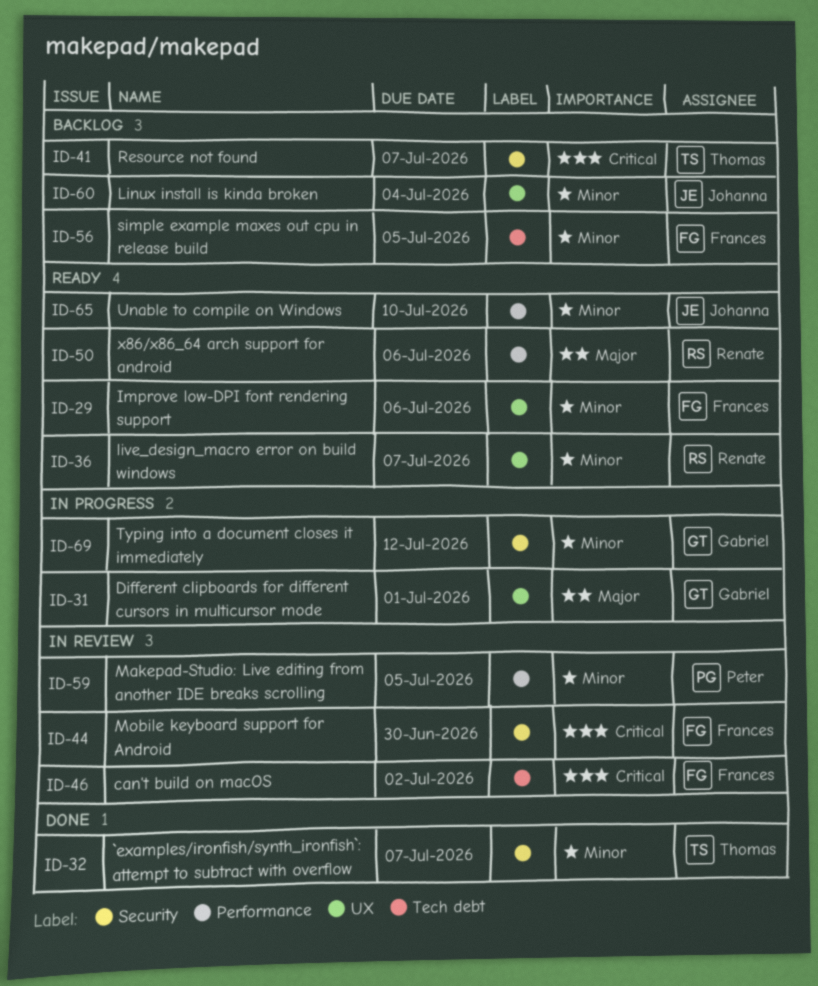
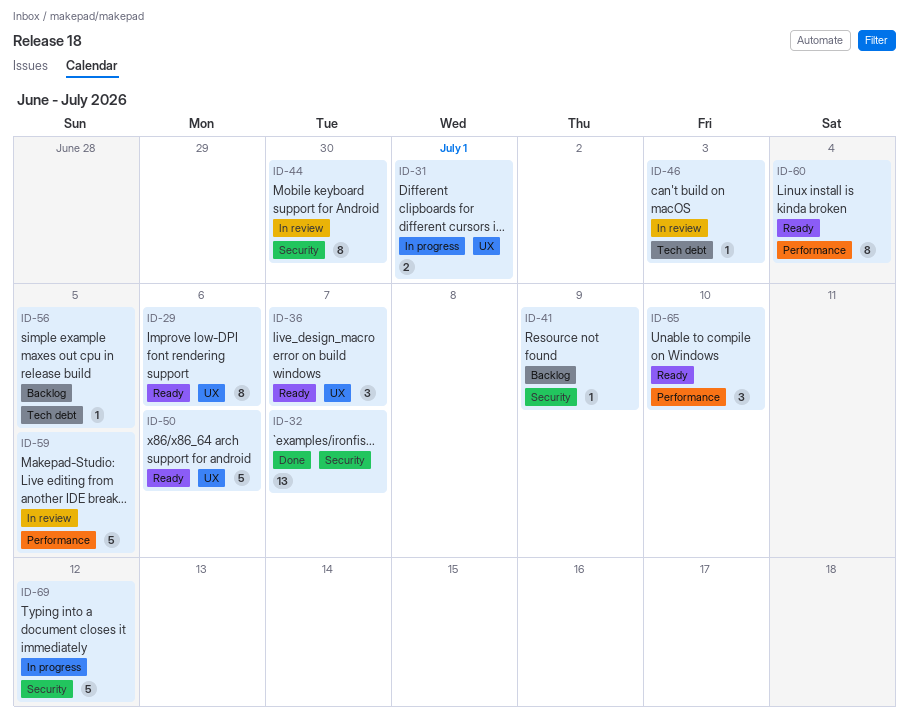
ID-41, due: Jul 7 -> Jul 9
ID-46, due: Jul 2 -> Jul 3
ID-50, label: Performance -> UX
ID-60, status: Backlog -> Ready
ID-60, label: UX -> Performance

